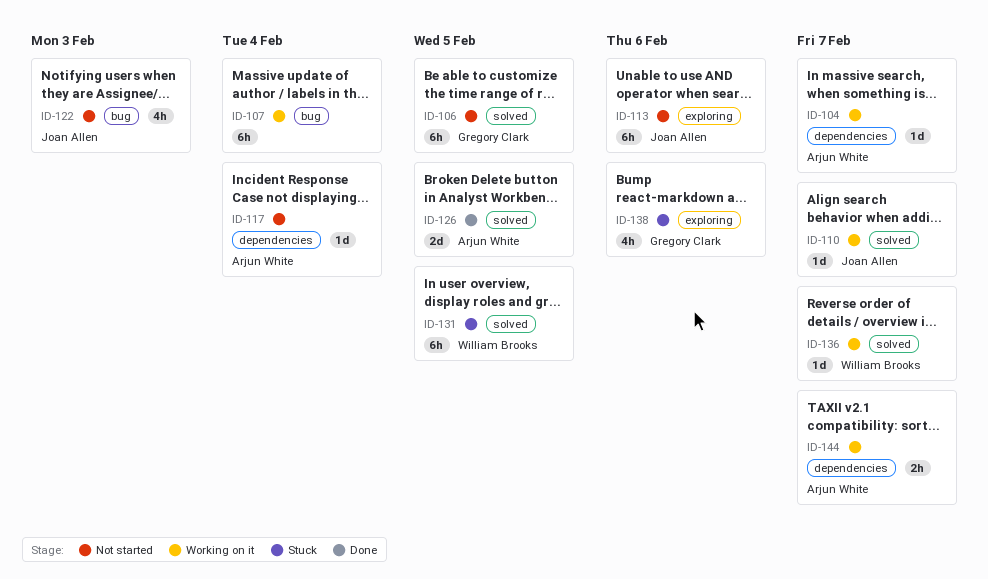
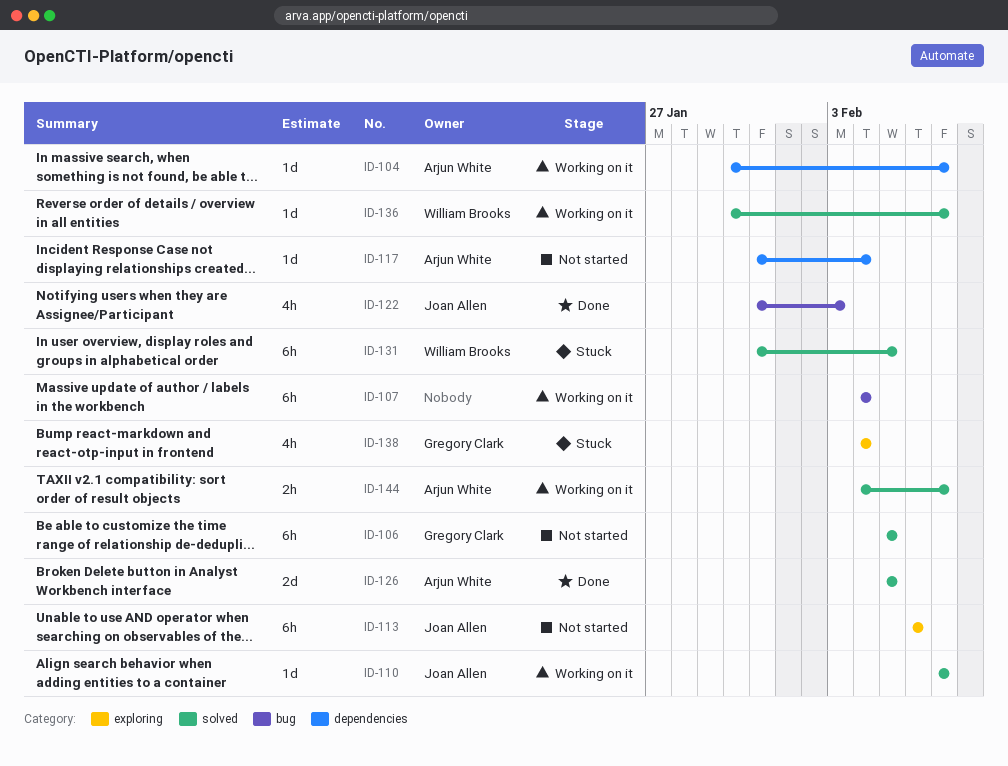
ID-122, status: Not started -> Done
ID-138, due: Feb 6 -> Feb 4
ID-144, label: dependencies -> solved

